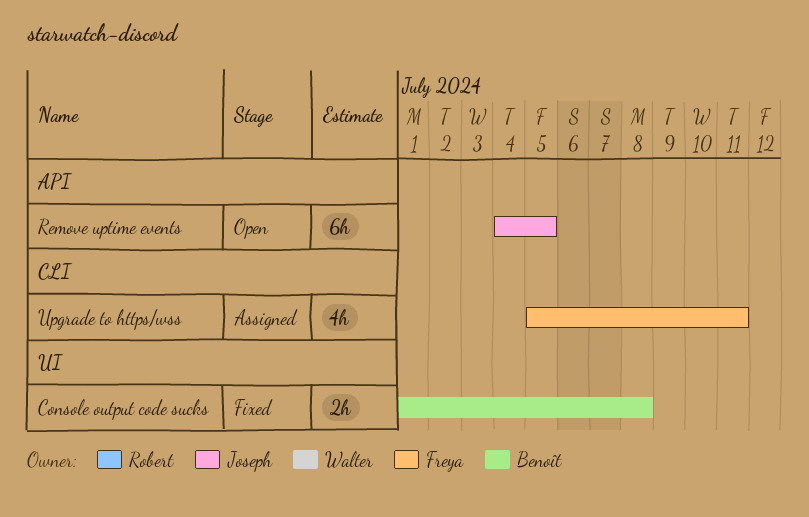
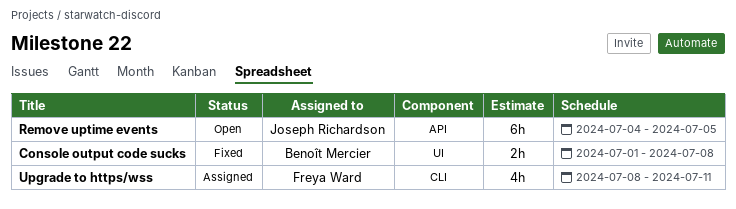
Upgrade to https/wss, start: Jul 5 -> Jul 8

